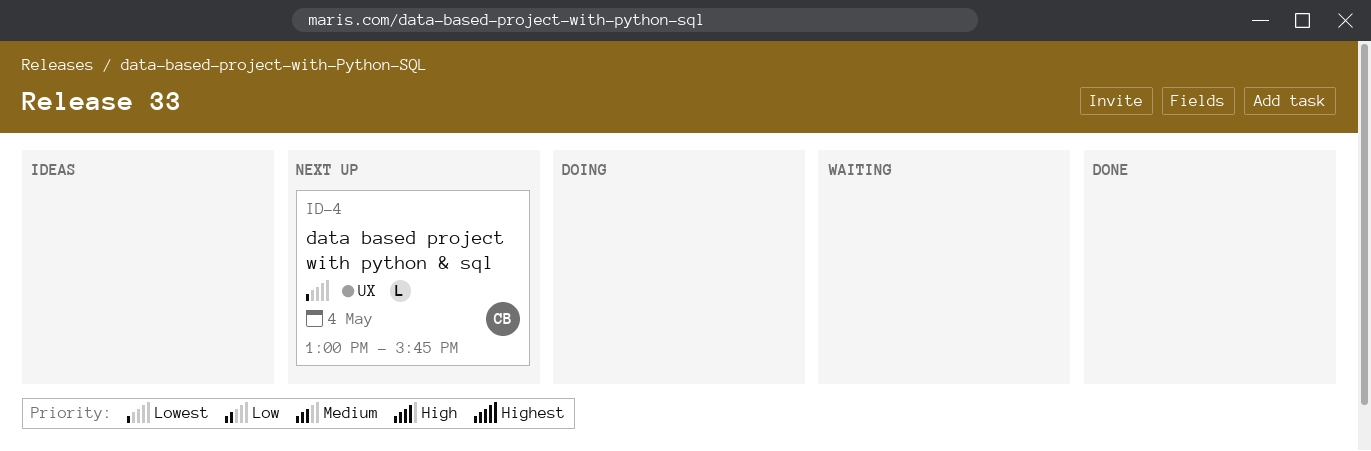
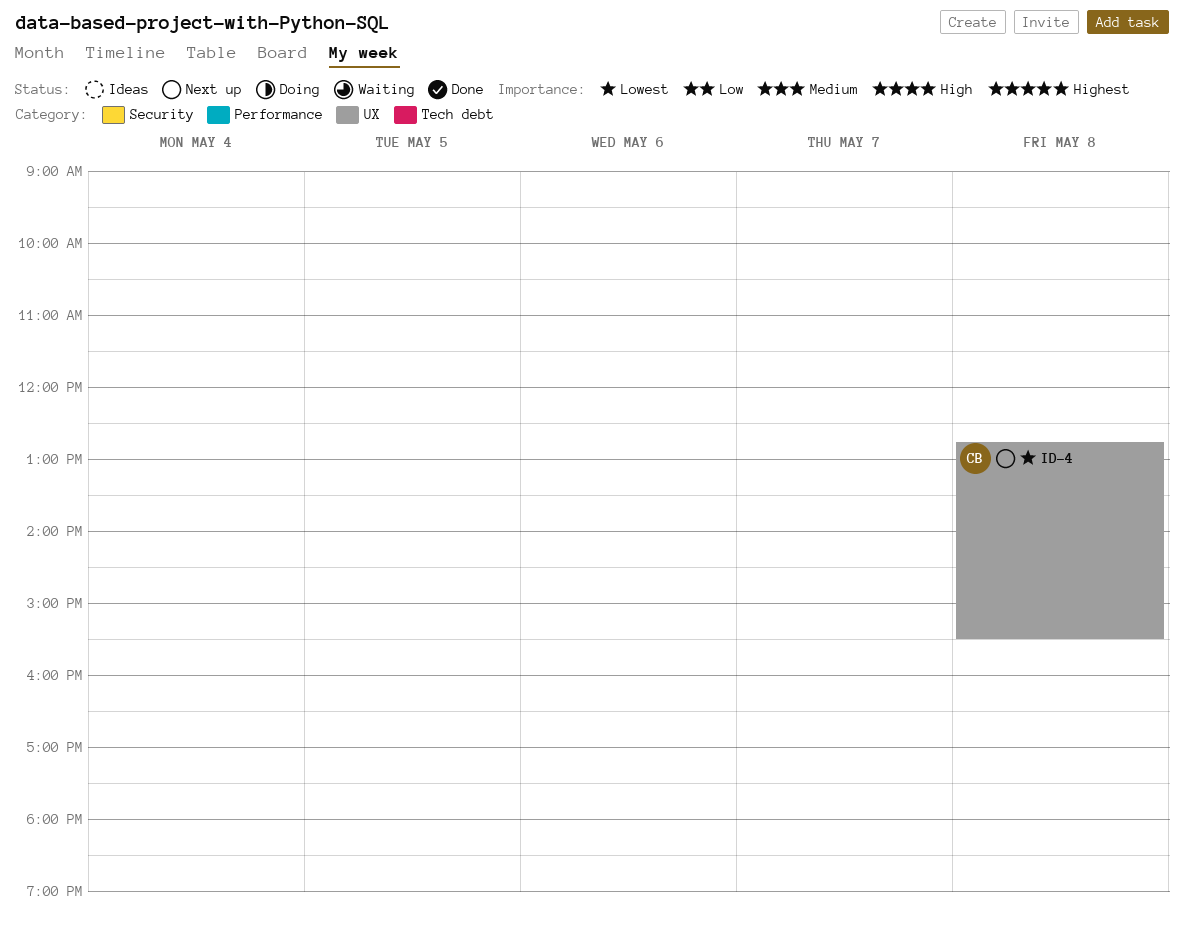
ID-4, day: May 4 -> May 8
ID-4, begins: 13:00 -> 12:45
ID-4, ends: 15:45 -> 15:30

